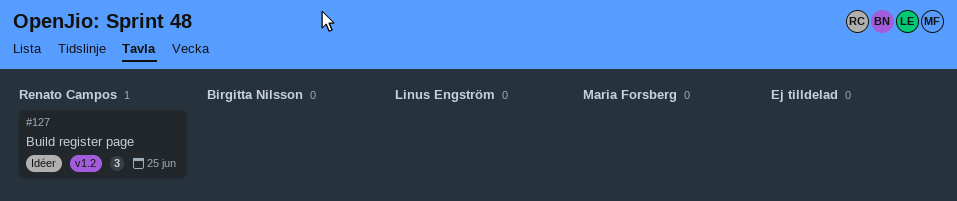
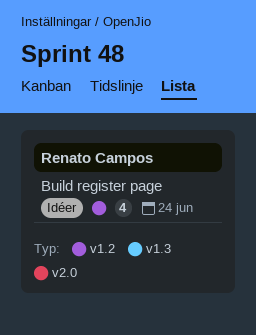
Build register page, estimate: 3 -> 4
Build register page, due: Jun 25 -> Jun 24

